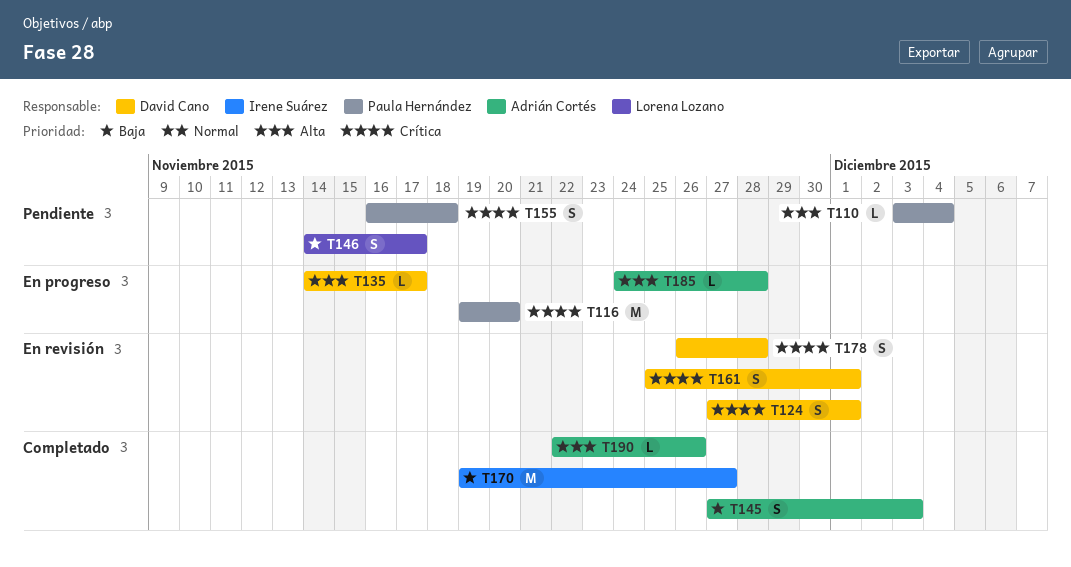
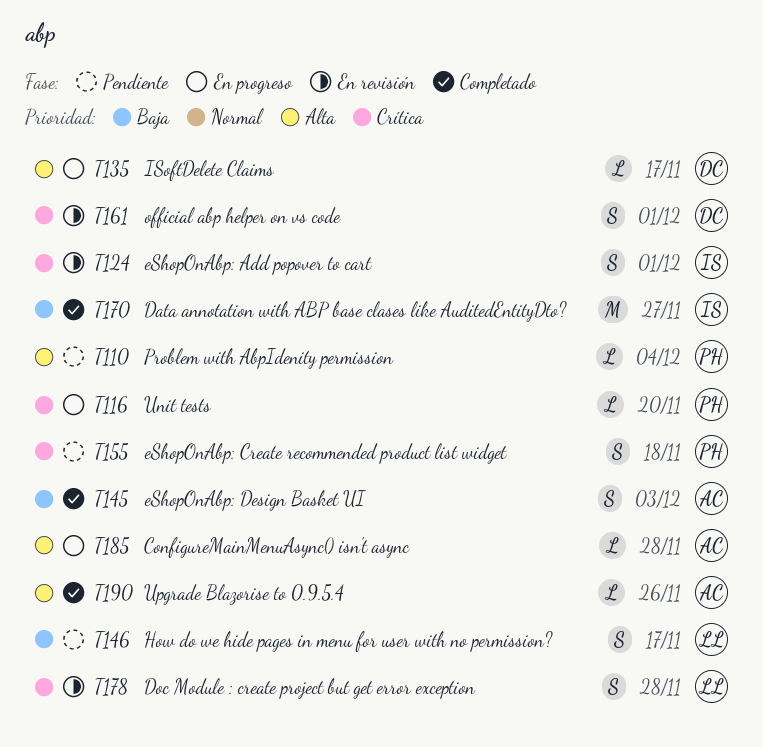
T116, estimate: M -> L
T124, owner: David Cano -> Irene Suárez
T178, owner: David Cano -> Lorena Lozano

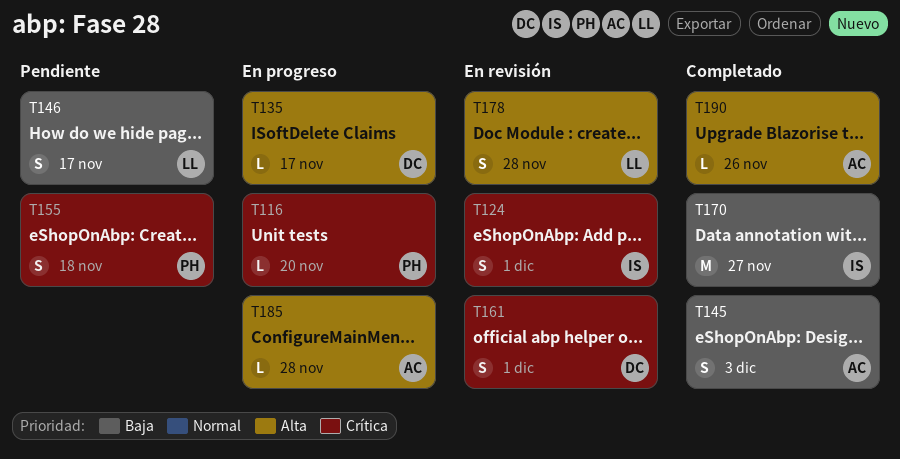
T110: present -> none
T178, priority: Crítica -> Alta

